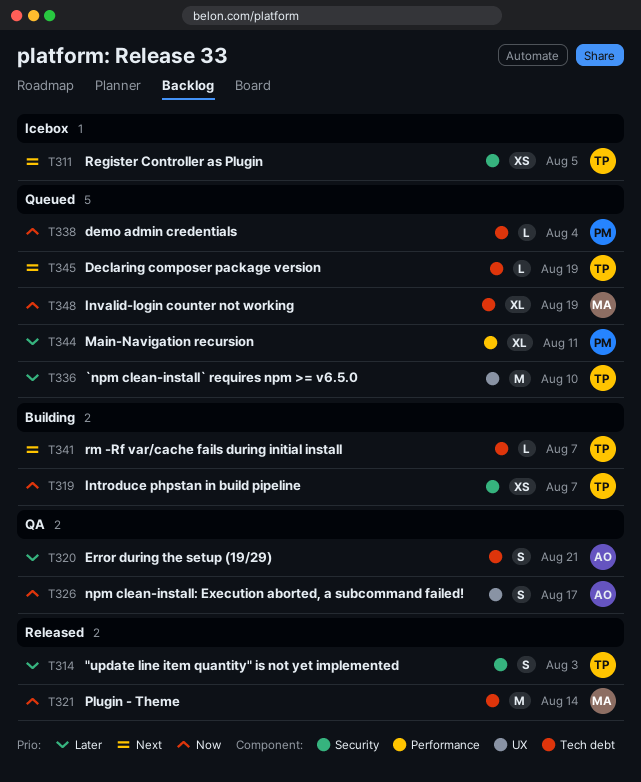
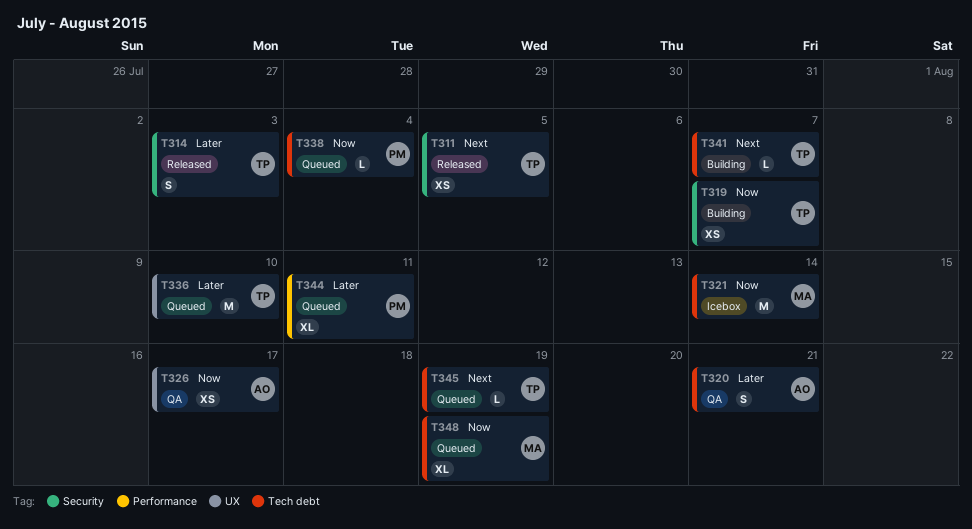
T311, status: Icebox -> Released
T321, status: Released -> Icebox
T326, estimate: S -> XS

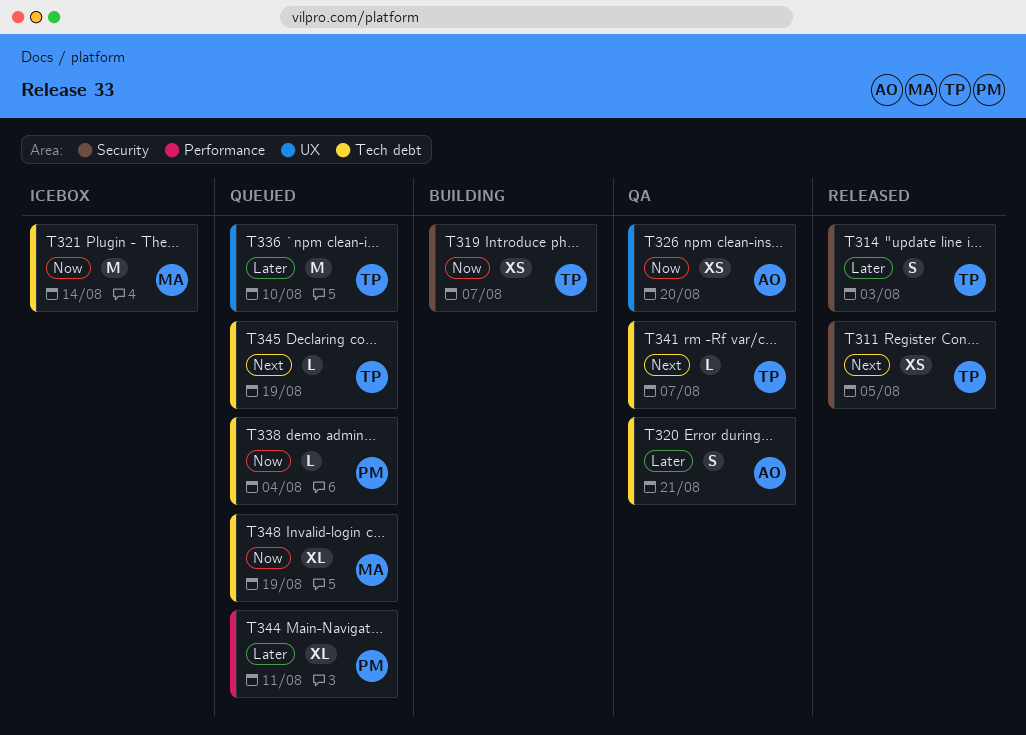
T326, due: Aug 17 -> Aug 20
T341, status: Building -> QA

